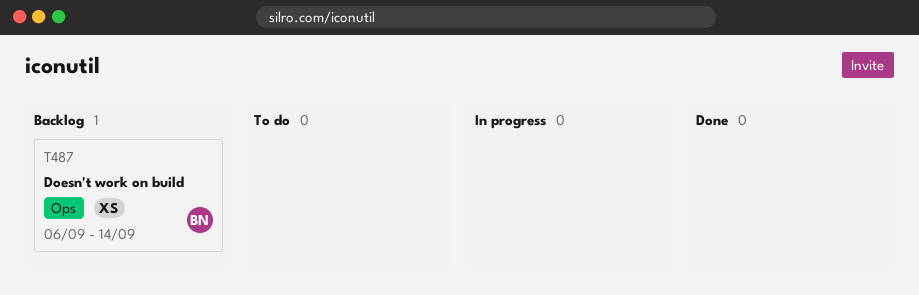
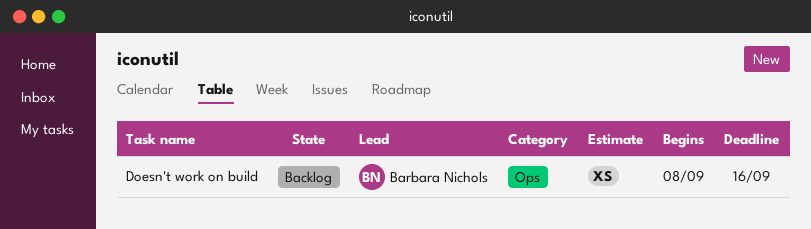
Doesn't work on build, start: Sep 6 -> Sep 8
Doesn't work on build, due: Sep 14 -> Sep 16

